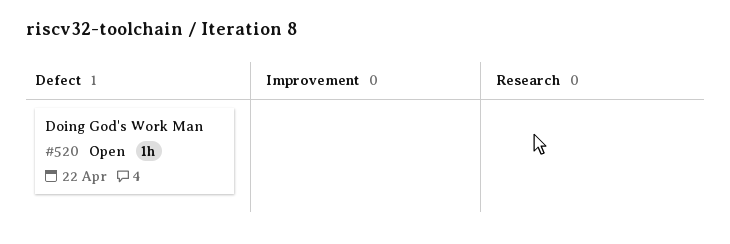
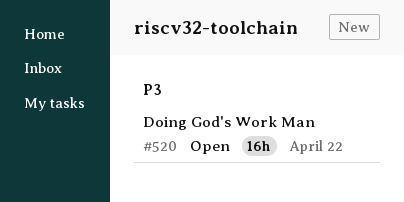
#520, estimate: 1h -> 16h

